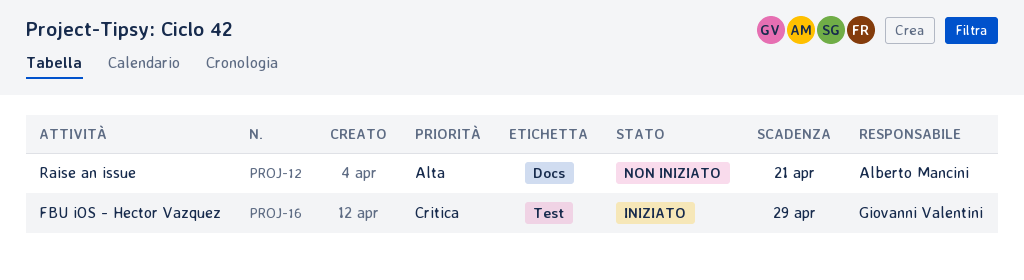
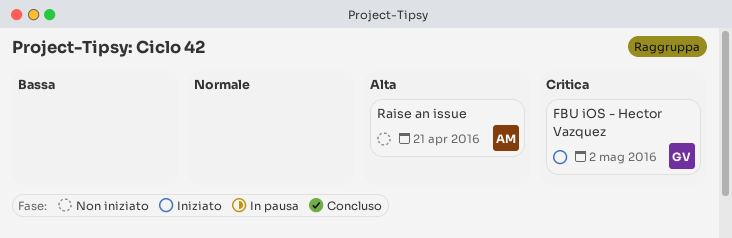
FBU iOS - Hector Vazquez, due: Apr 29 -> May 2

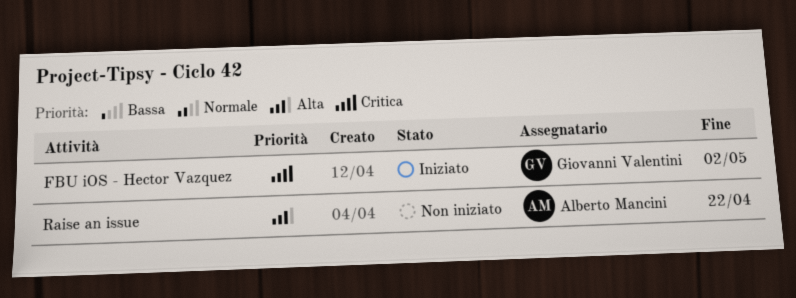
Raise an issue, due: Apr 21 -> Apr 22

